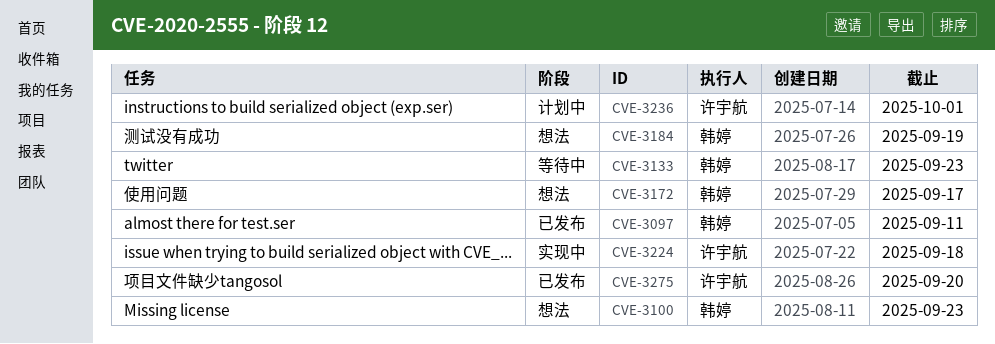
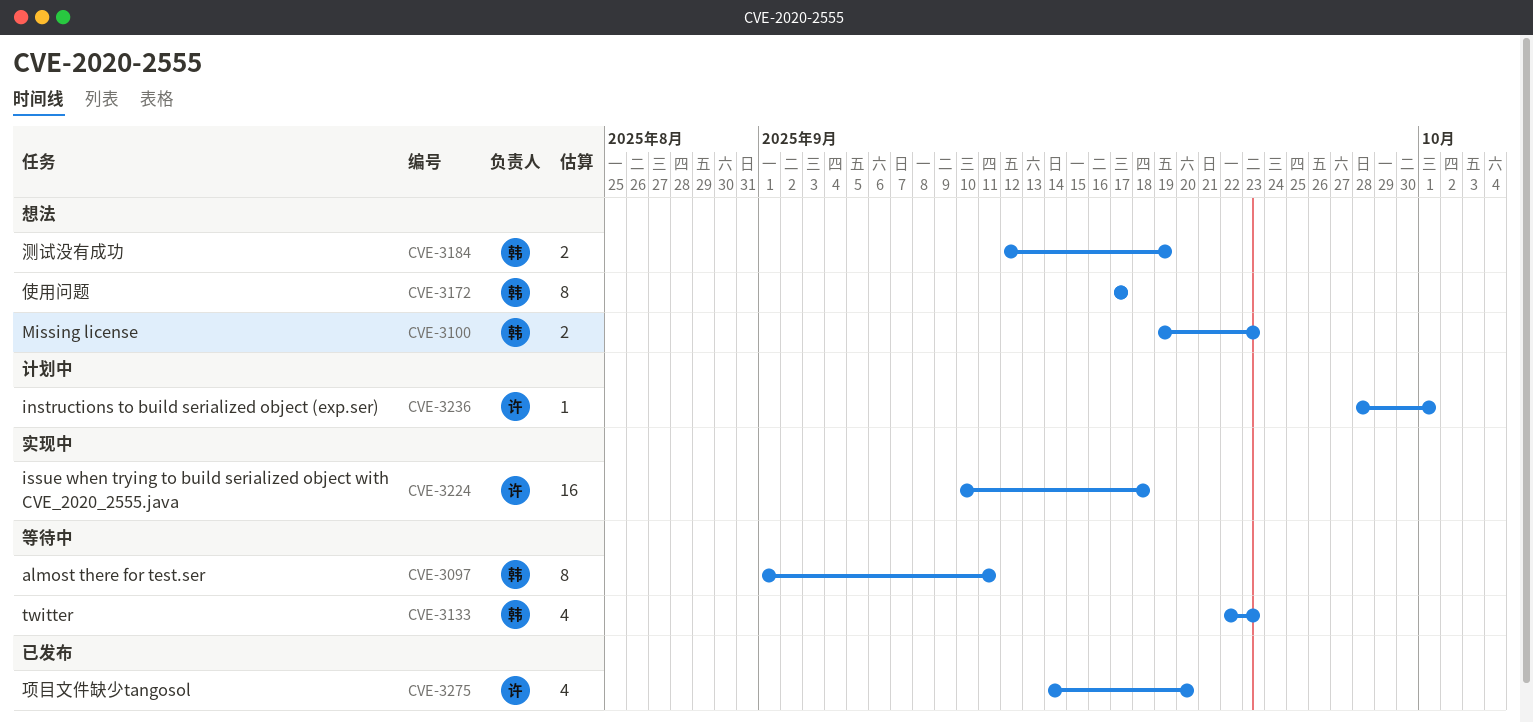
CVE-3097, status: 已发布 -> 等待中

